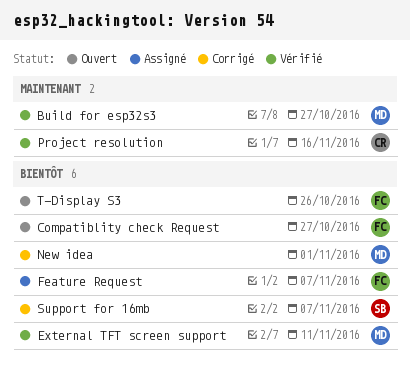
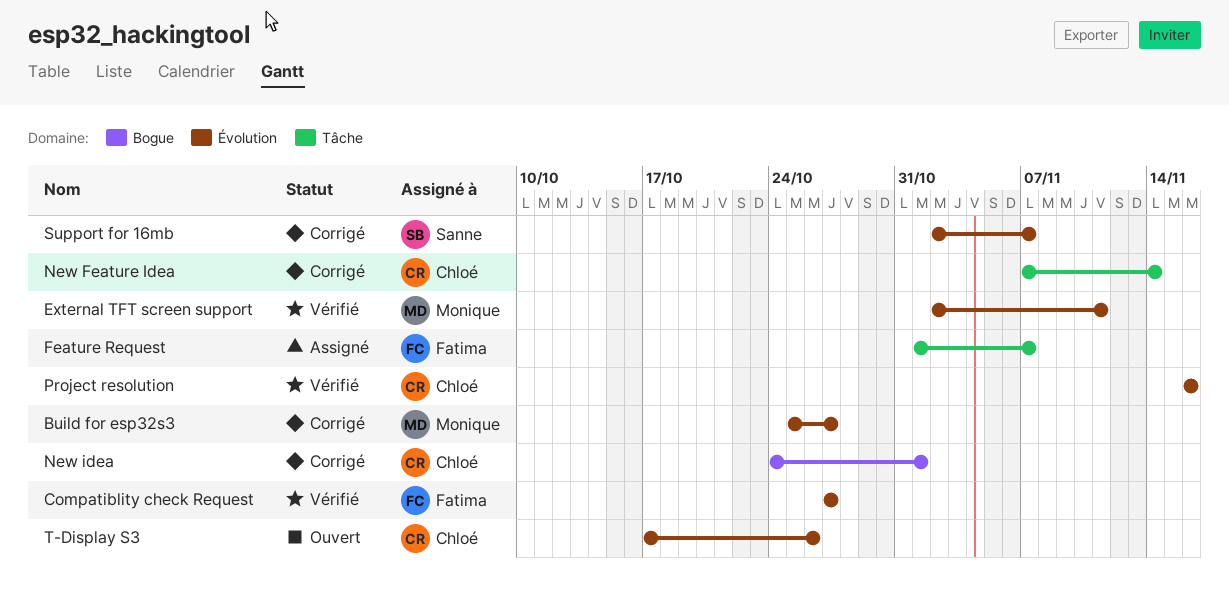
Build for esp32s3, status: Vérifié -> Corrigé
Compatiblity check Request, status: Ouvert -> Vérifié
New Feature Idea: none -> present
New idea, owner: Monique -> Chloé
T-Display S3, owner: Fatima -> Chloé

